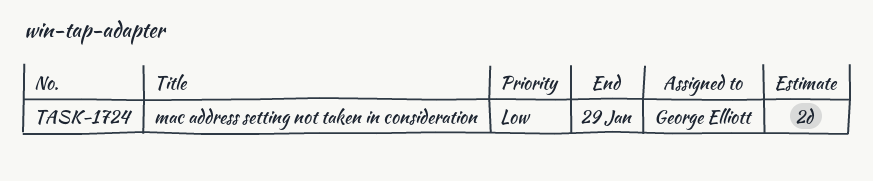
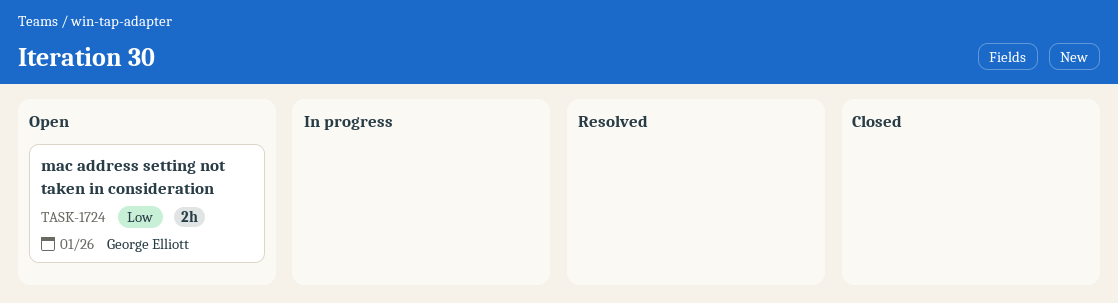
TASK-1724, estimate: 2d -> 2h
TASK-1724, due: Jan 29 -> Jan 26

